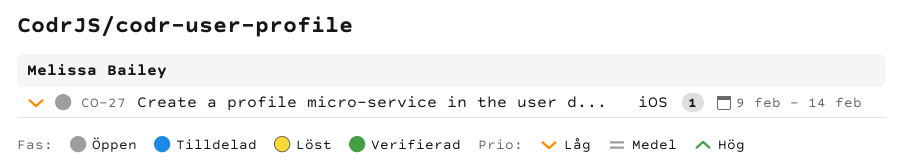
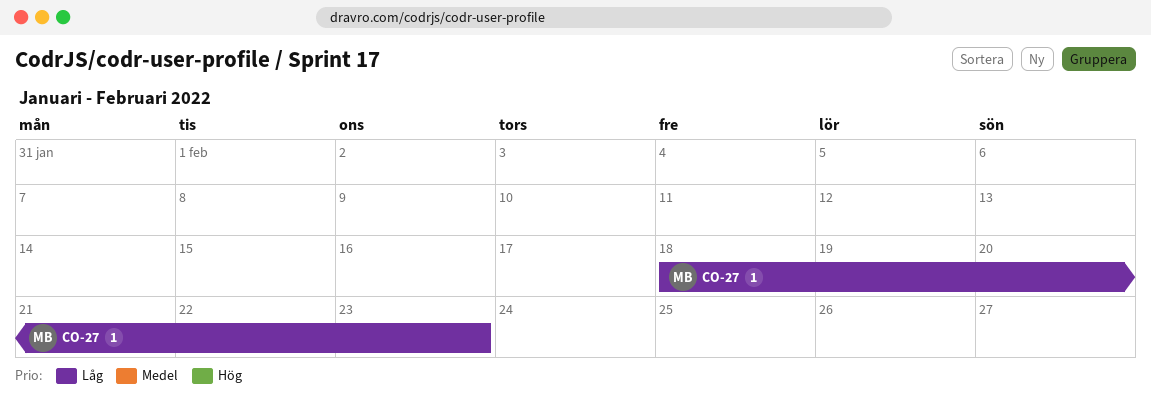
CO-27, start: Feb 9 -> Feb 18
CO-27, due: Feb 14 -> Feb 23

